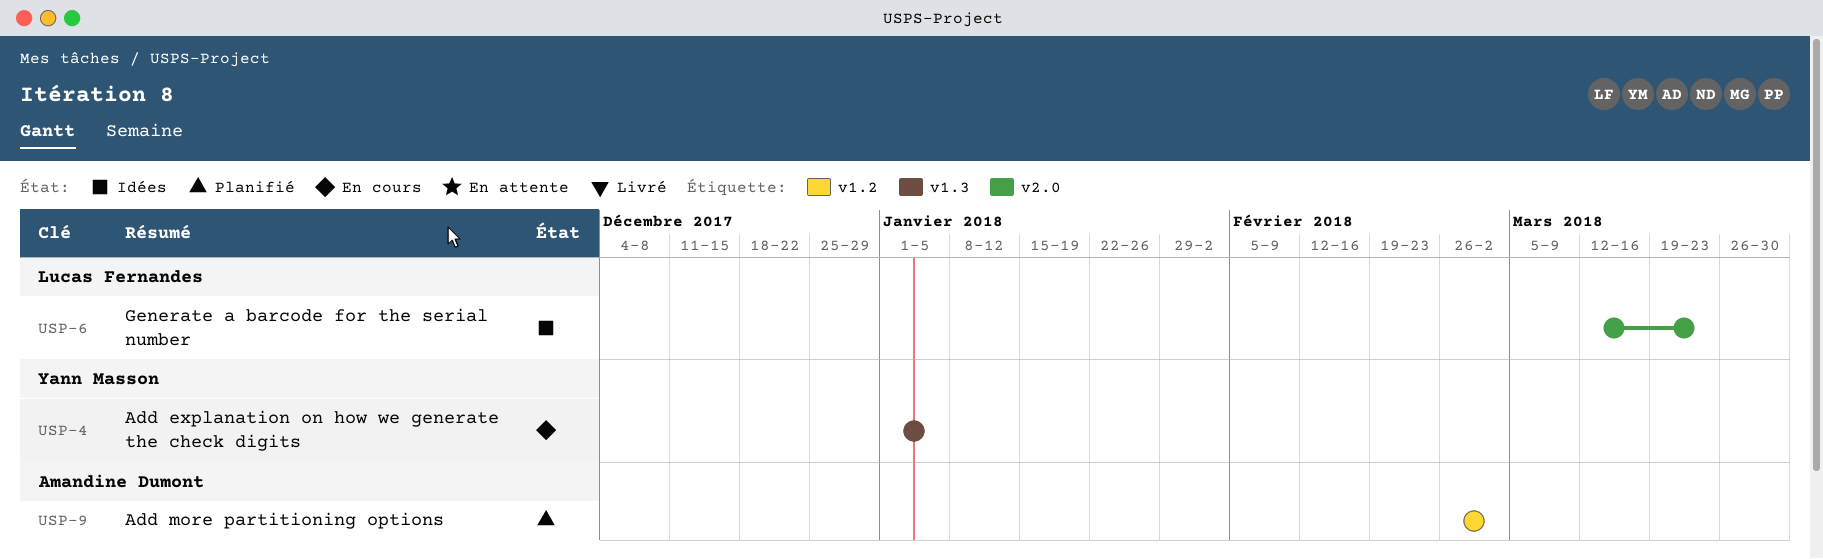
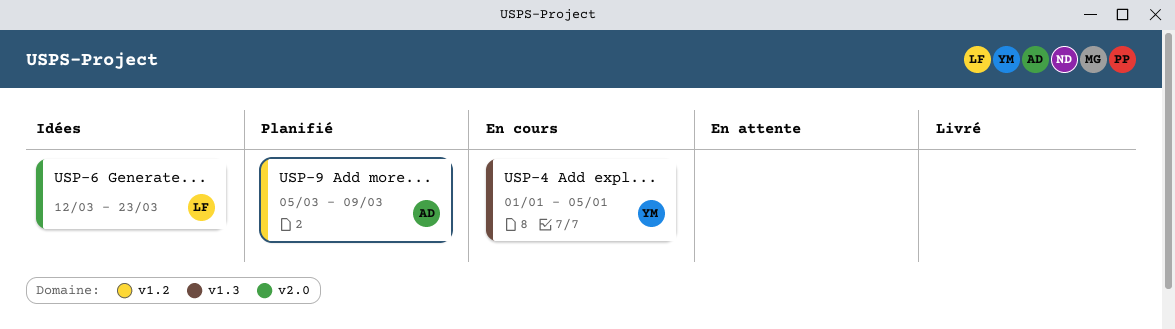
USP-9, start: Feb 26 -> Mar 5
USP-9, due: Mar 2 -> Mar 9

